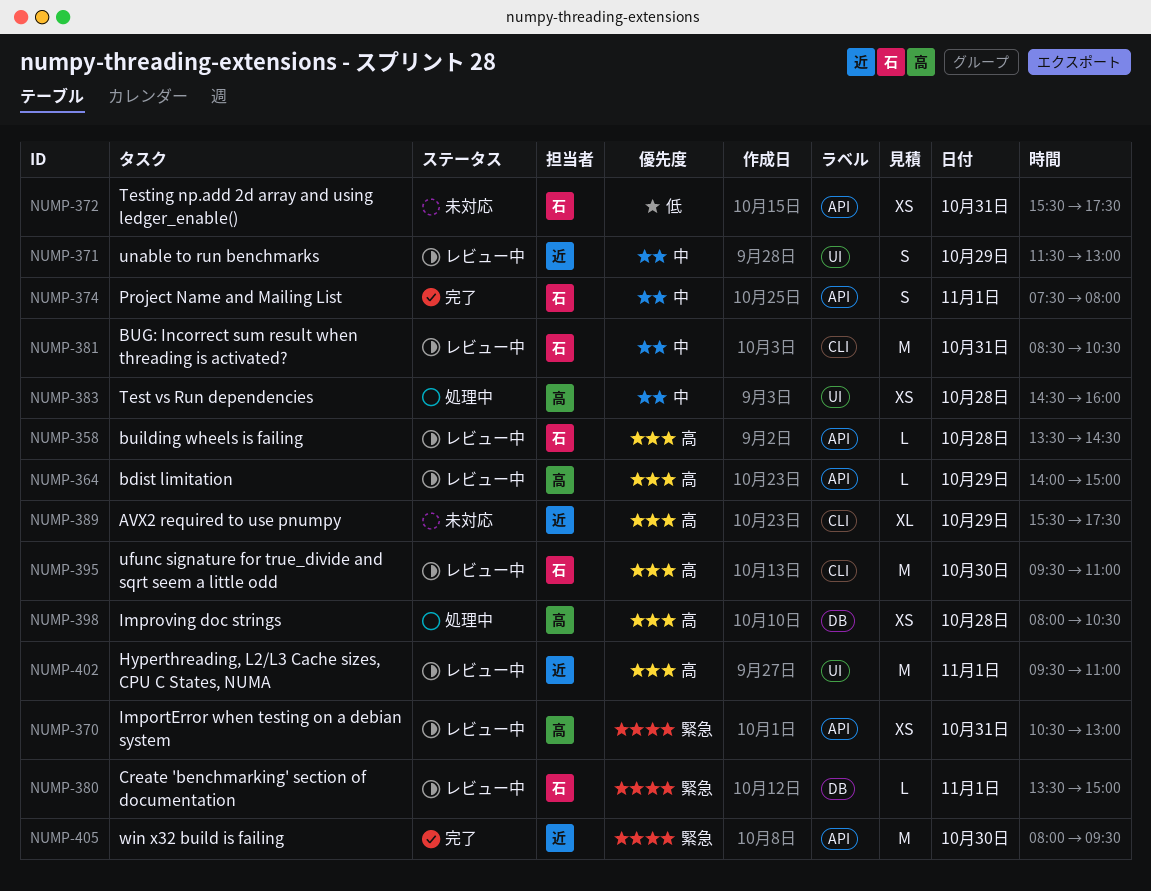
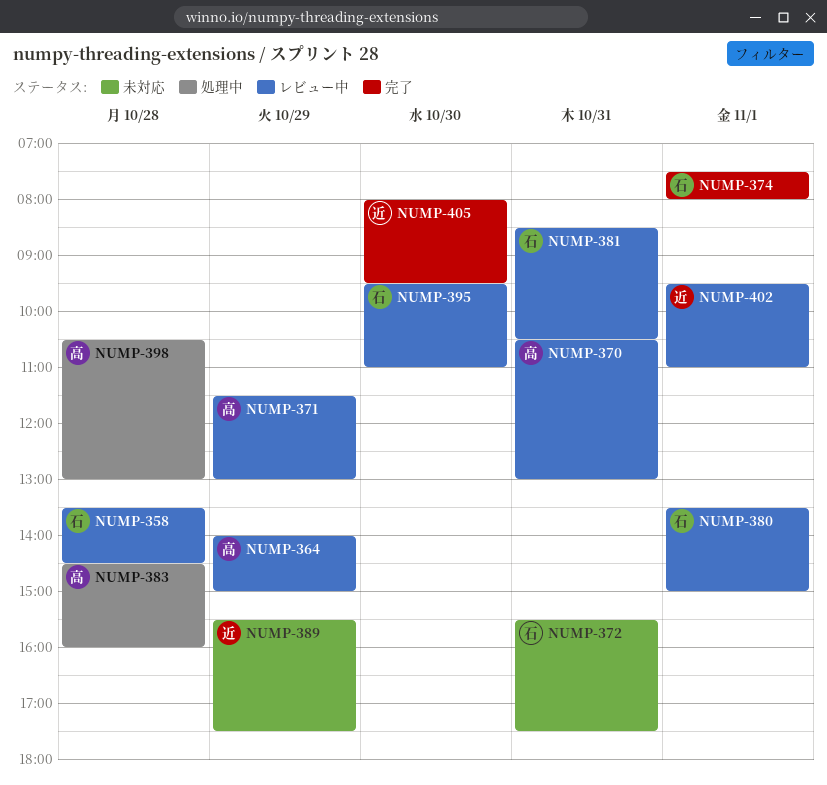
NUMP-371, owner: 近 -> 高
NUMP-398, begins: 08:00 -> 10:30
NUMP-398, ends: 10:30 -> 13:00

